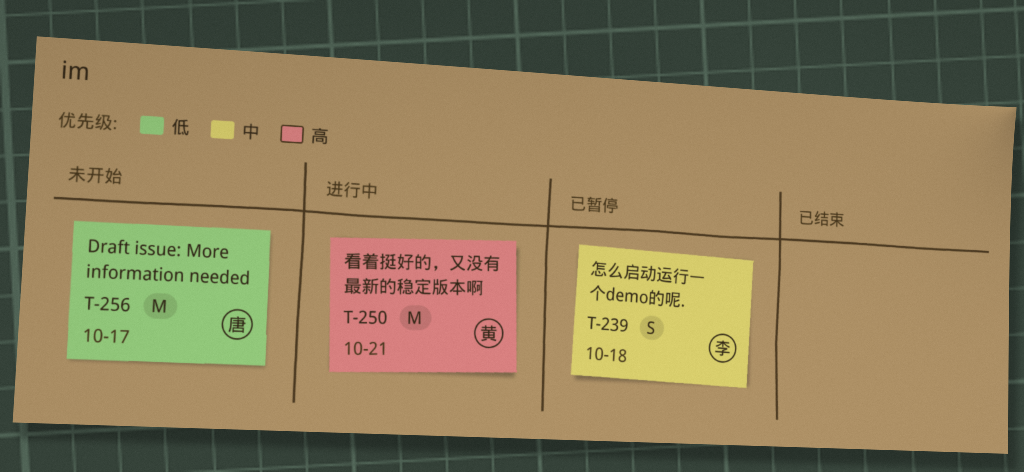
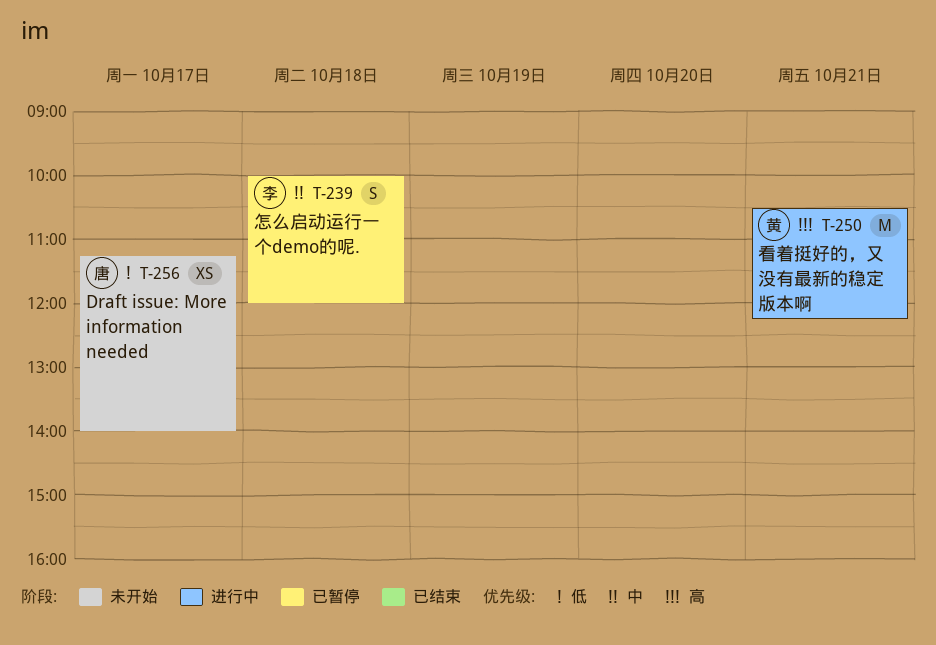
T-256, estimate: M -> XS

